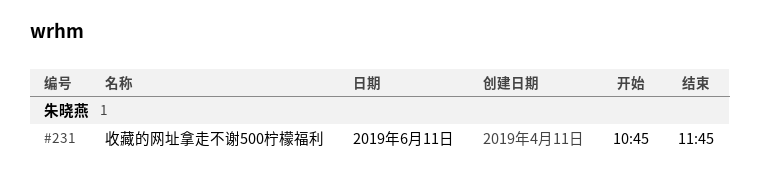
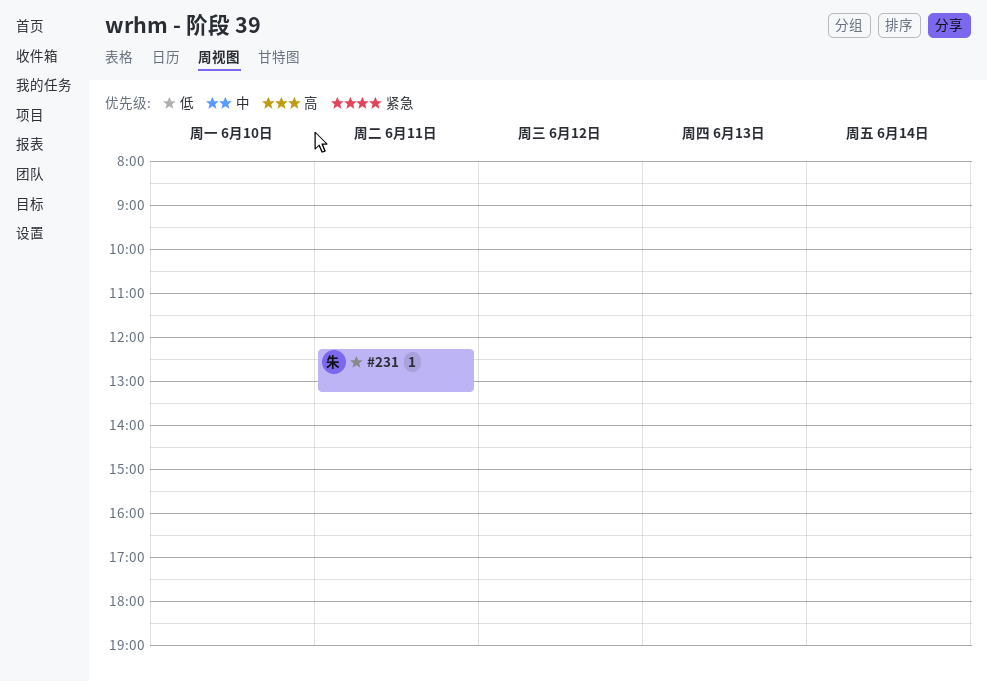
#231, begins: 10:45 -> 12:15
#231, ends: 11:45 -> 13:15

